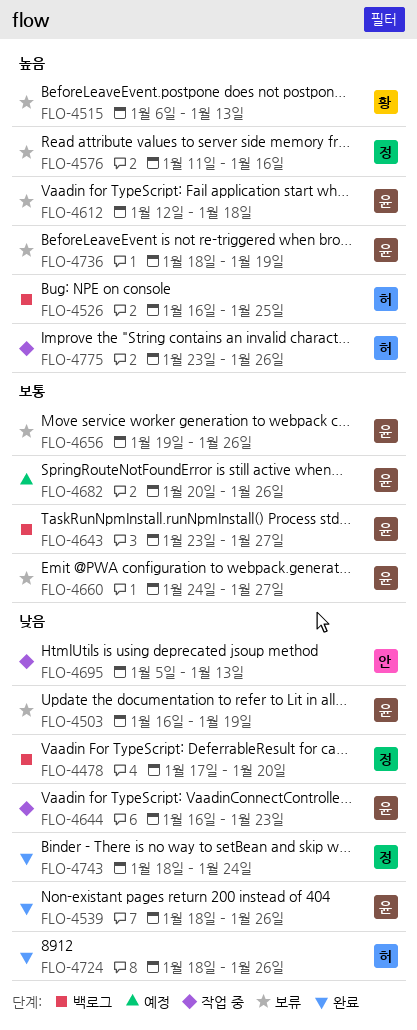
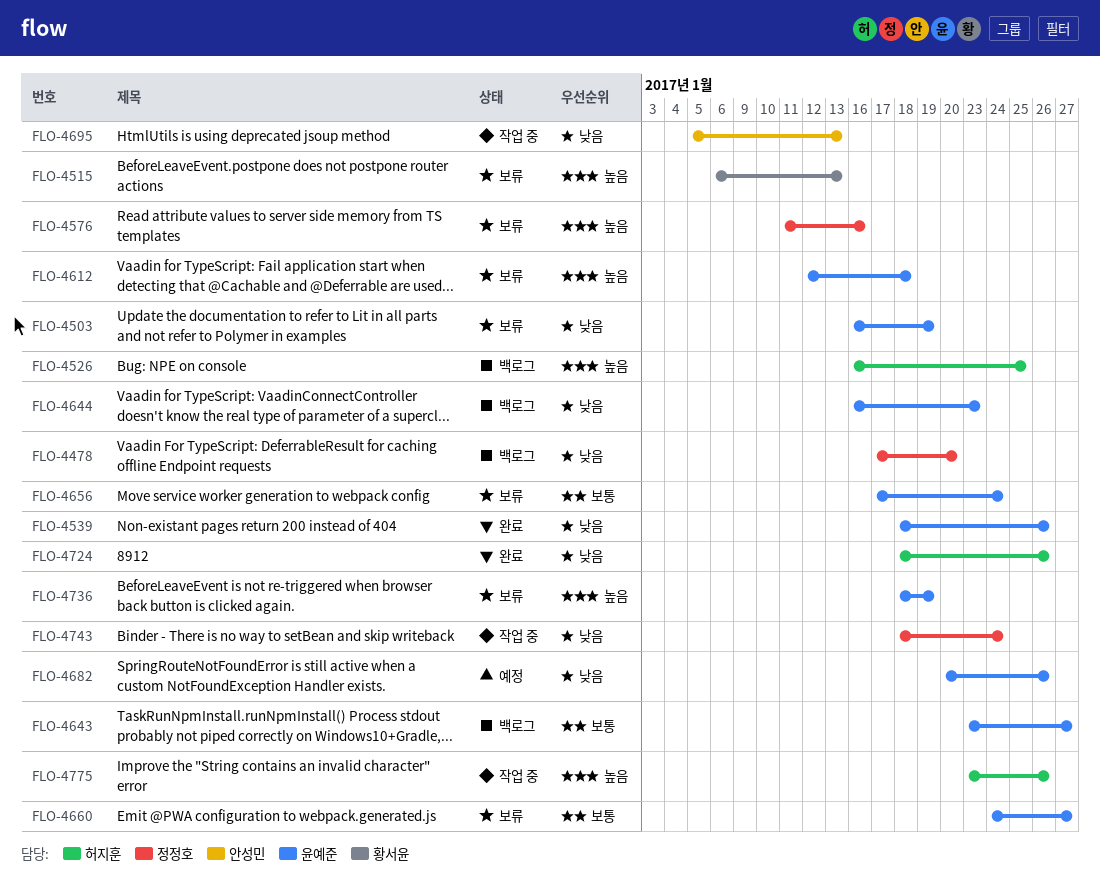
FLO-4644, status: 작업 중 -> 백로그
FLO-4656, start: Jan 19 -> Jan 17
FLO-4656, due: Jan 26 -> Jan 24
FLO-4682, priority: 보통 -> 낮음
FLO-4743, status: 완료 -> 작업 중

